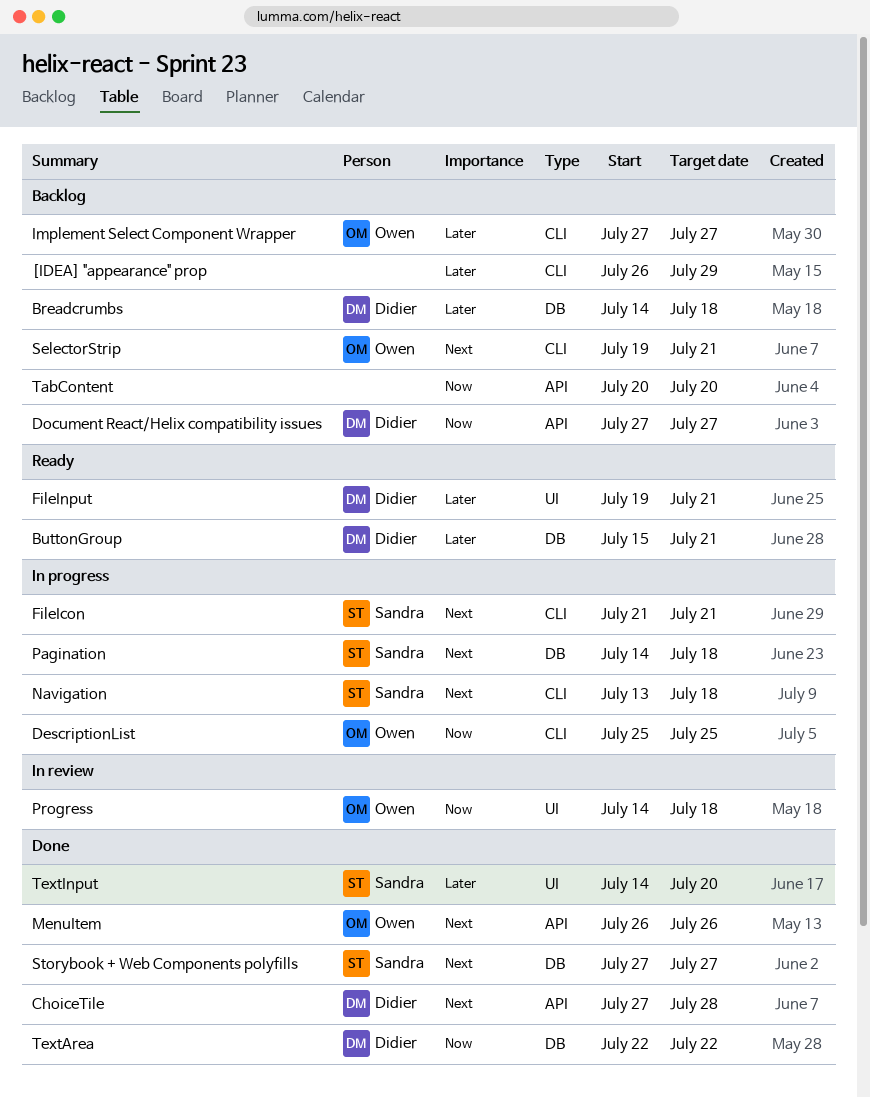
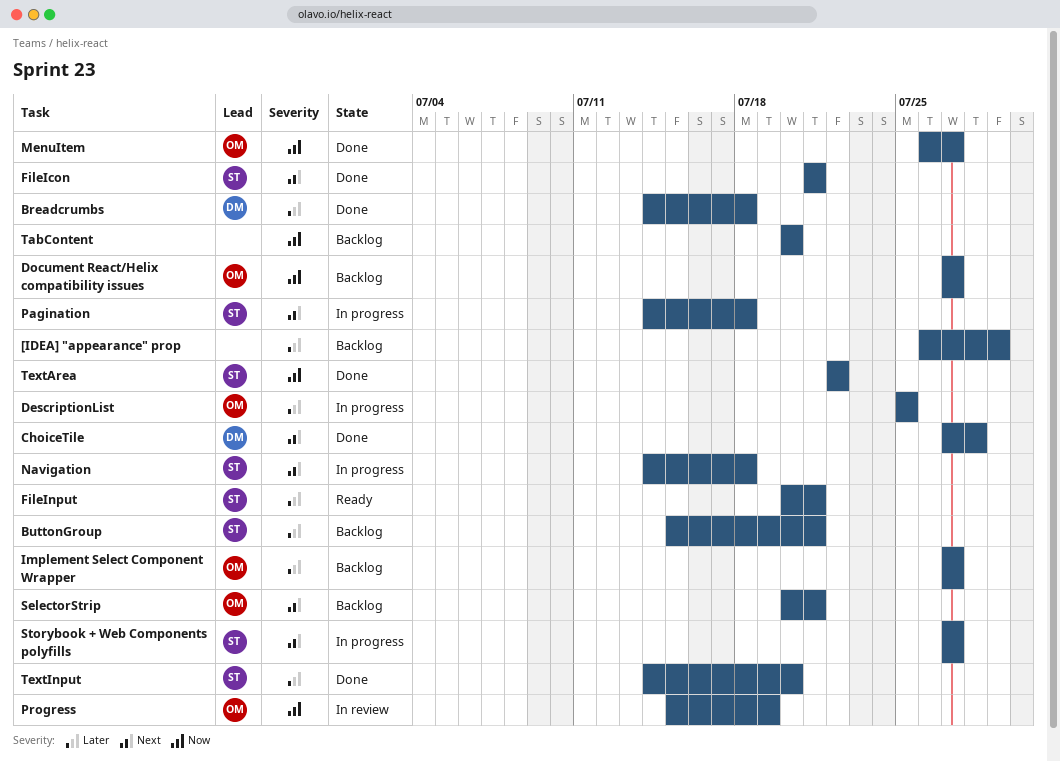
Breadcrumbs, status: Backlog -> Done
ButtonGroup, status: Ready -> Backlog
ButtonGroup, owner: Didier -> Sandra
DescriptionList, priority: Now -> Later
Document React/Helix compatibility issues, owner: Didier -> Owen
FileIcon, status: In progress -> Done
FileInput, owner: Didier -> Sandra
FileInput, start: Jul 19 -> Jul 20
MenuItem, priority: Next -> Now
MenuItem, due: Jul 26 -> Jul 27
Navigation, start: Jul 13 -> Jul 14
Progress, start: Jul 14 -> Jul 15
Progress, due: Jul 18 -> Jul 19
SelectorStrip, start: Jul 19 -> Jul 20
Storybook + Web Components polyfills, status: Done -> In progress
TextArea, owner: Didier -> Sandra

